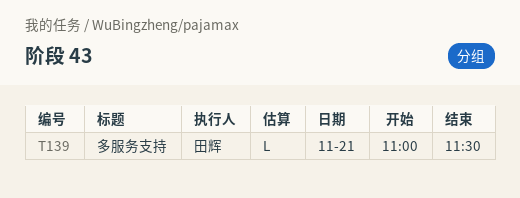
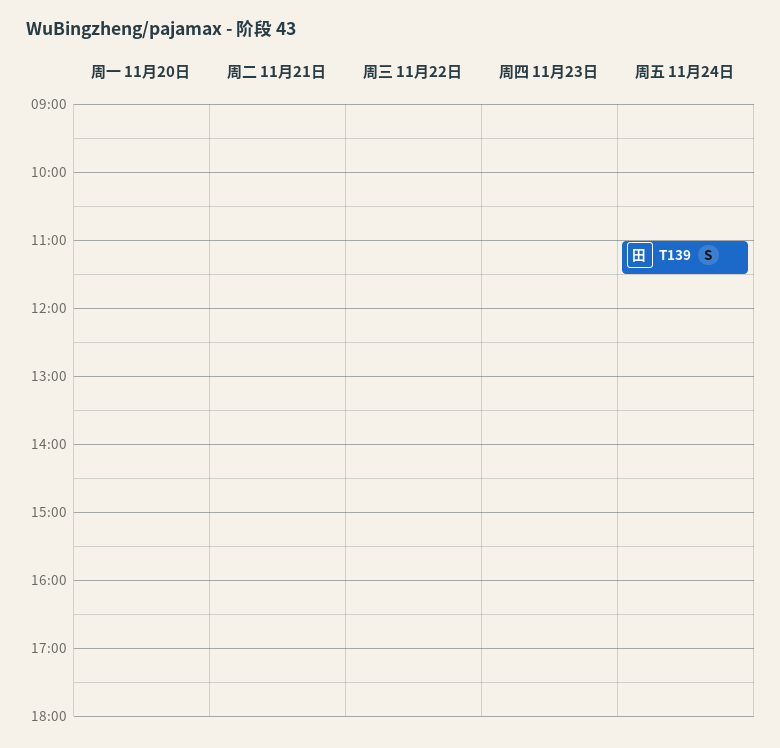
T139, estimate: L -> S
T139, day: Nov 21 -> Nov 24

